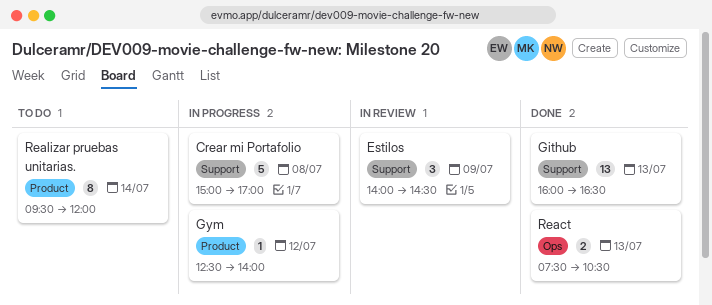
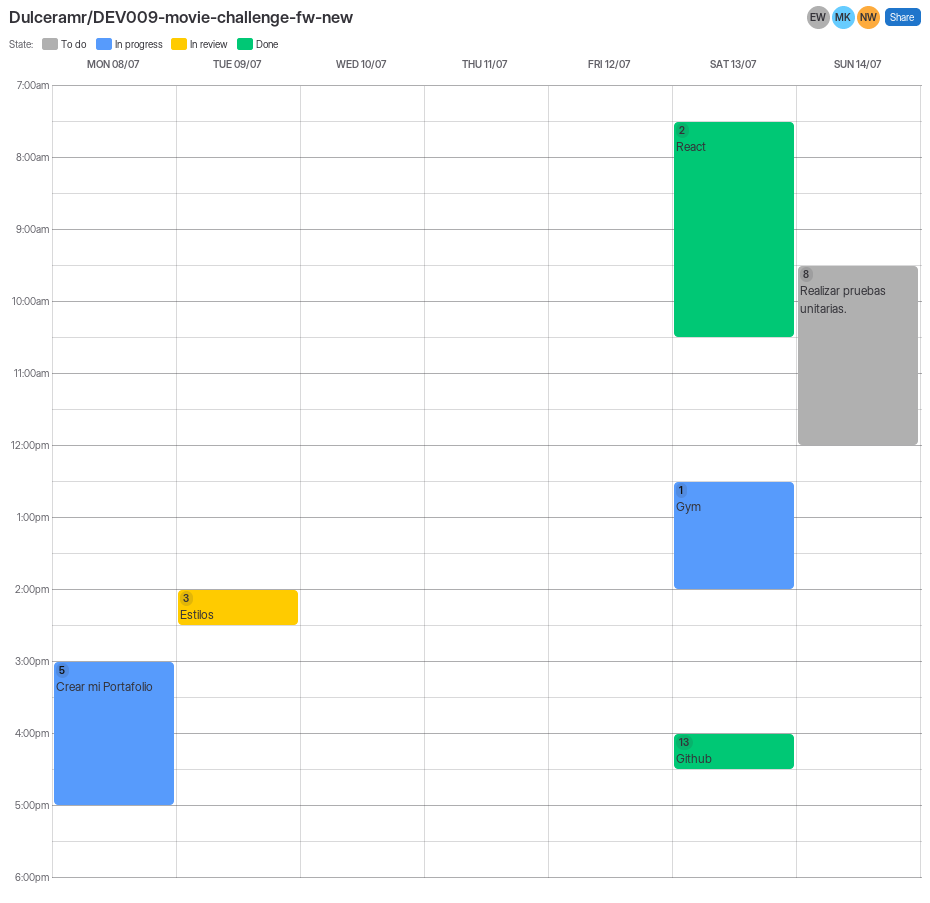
Gym, day: Jul 12 -> Jul 13

